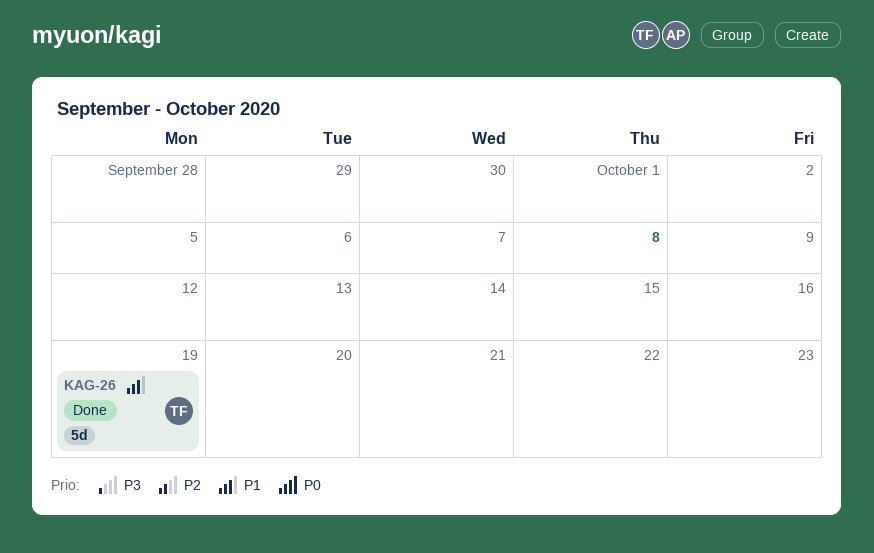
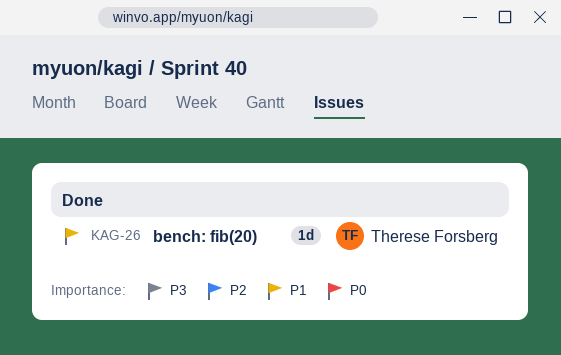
KAG-26, estimate: 5d -> 1d

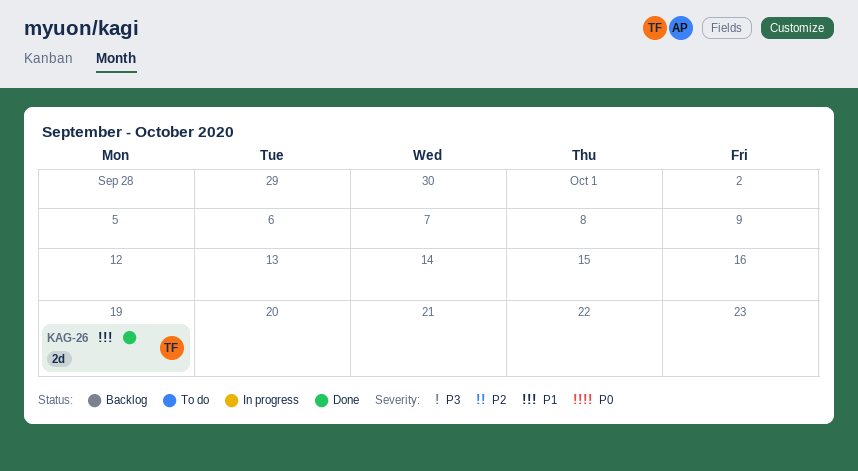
KAG-26, estimate: 1d -> 2d

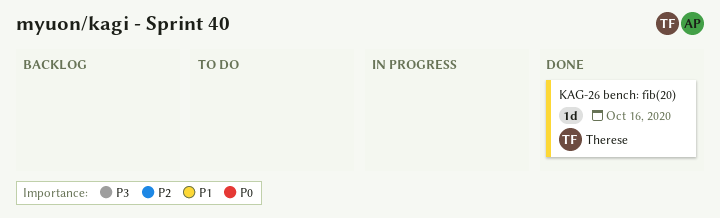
KAG-26, estimate: 2d -> 1d
KAG-26, due: Oct 19 -> Oct 16

